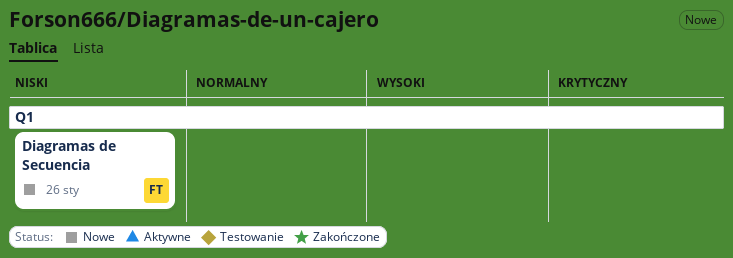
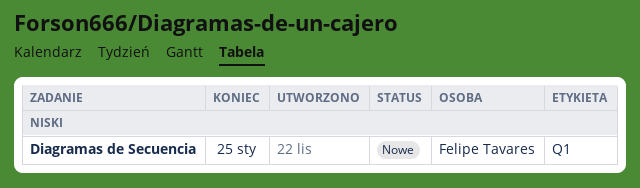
Diagramas de Secuencia, due: Jan 26 -> Jan 25

